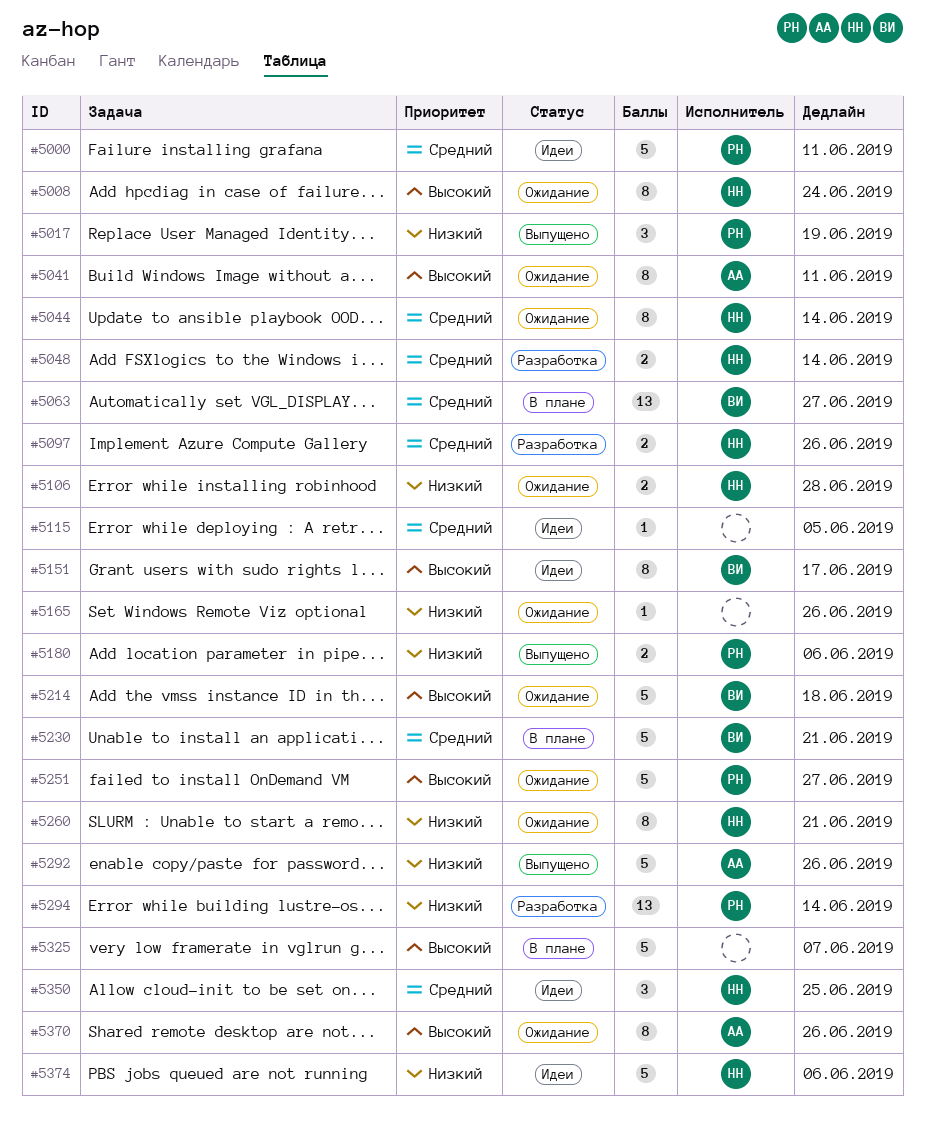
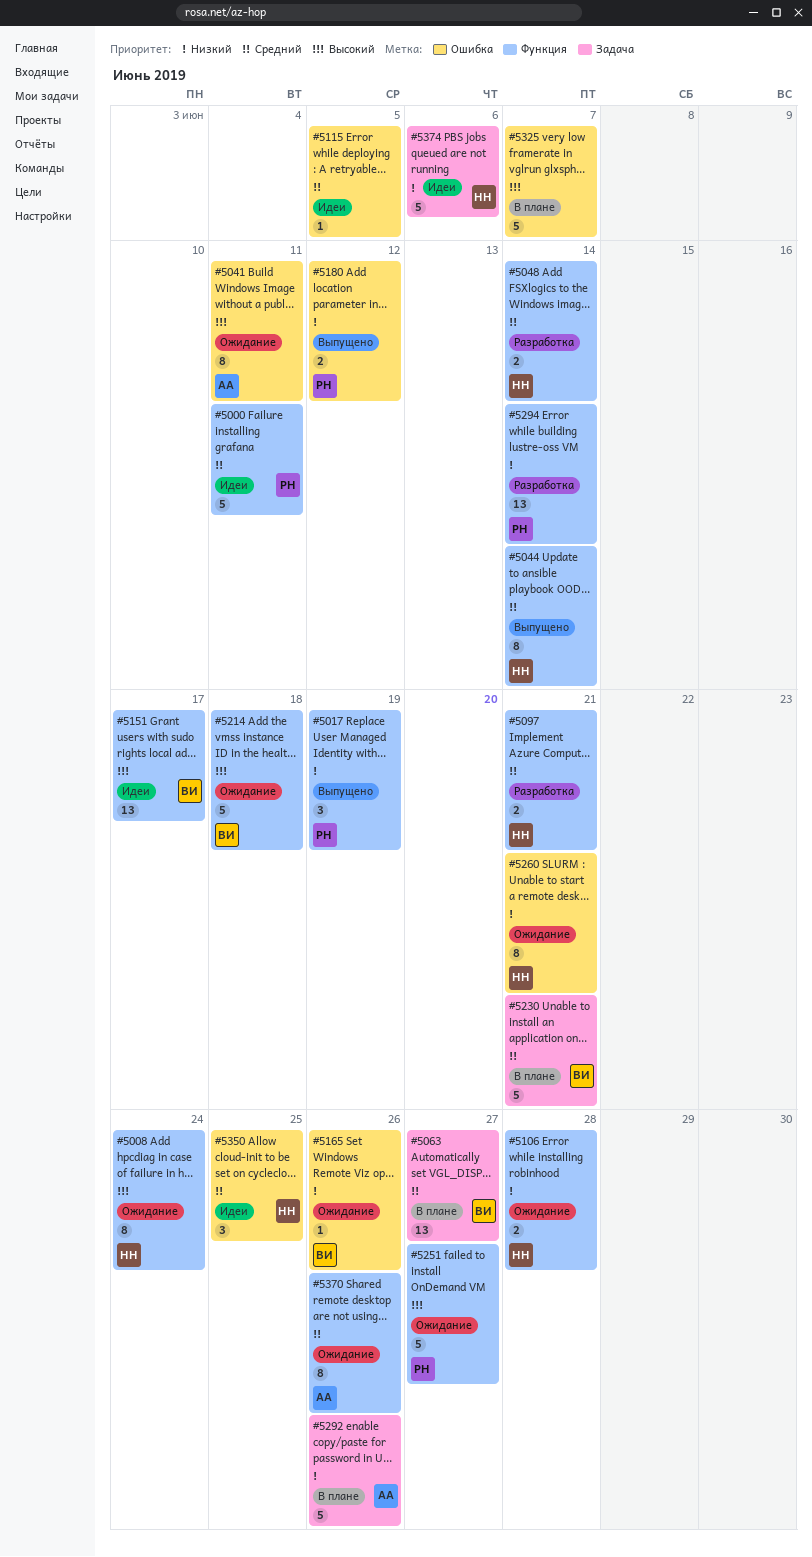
#5044, status: Ожидание -> Выпущено
#5097, due: Jun 26 -> Jun 21
#5151, estimate: 8 -> 13
#5165, owner: none -> ВИ
#5180, due: Jun 6 -> Jun 12
#5292, status: Выпущено -> В плане
#5370, priority: Высокий -> Средний

